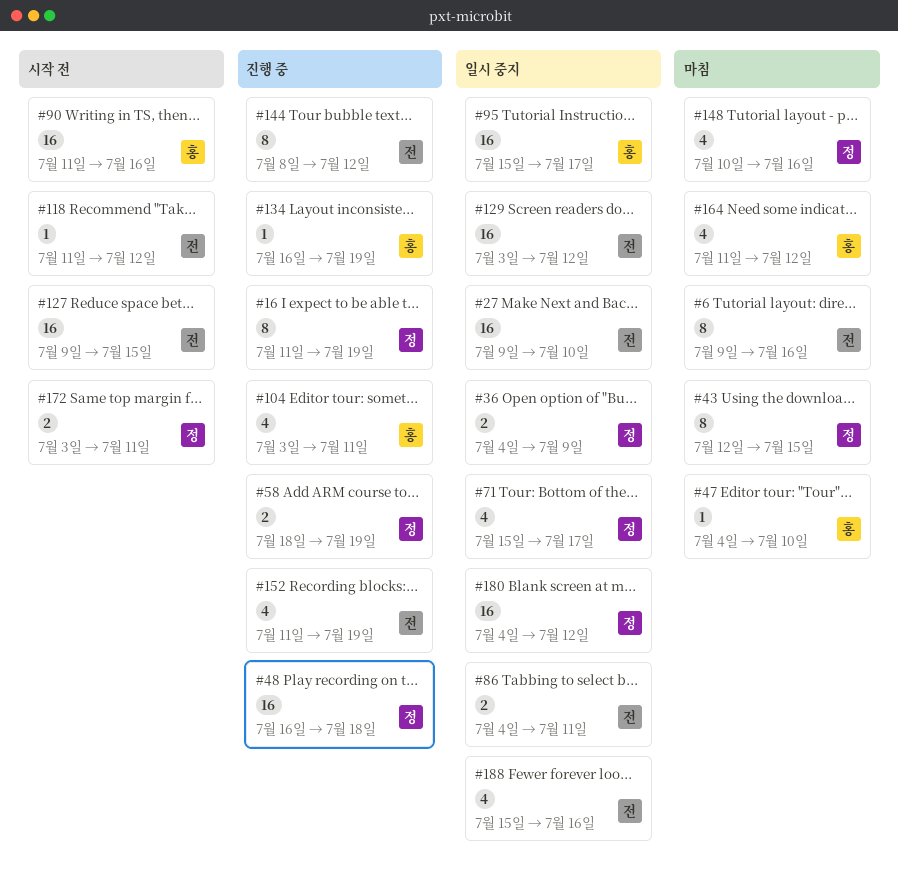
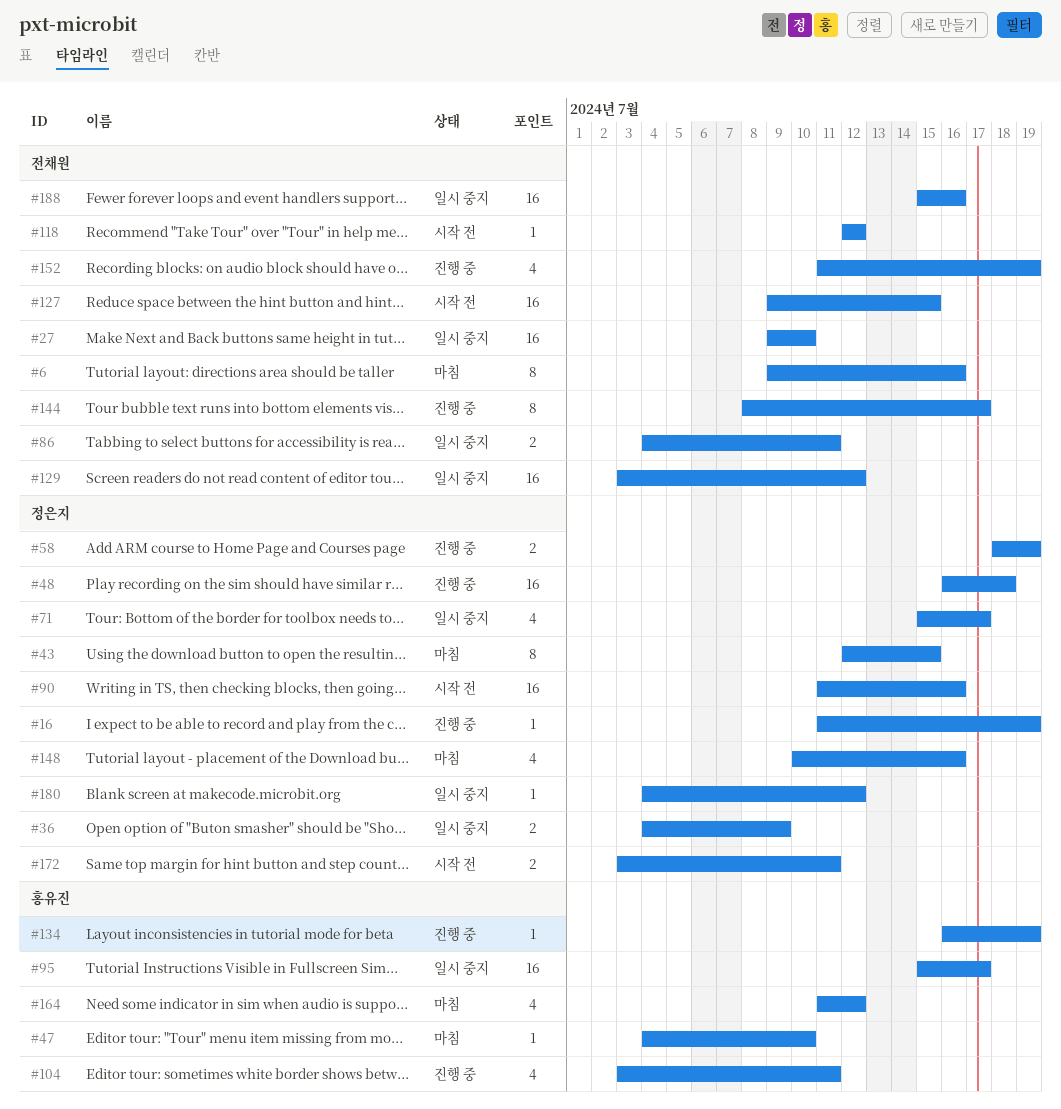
#16, estimate: 8 -> 1
#90, owner: 홍유진 -> 정은지
#118, start: Jul 11 -> Jul 12
#144, due: Jul 12 -> Jul 17
#180, estimate: 16 -> 1
#188, estimate: 4 -> 16

